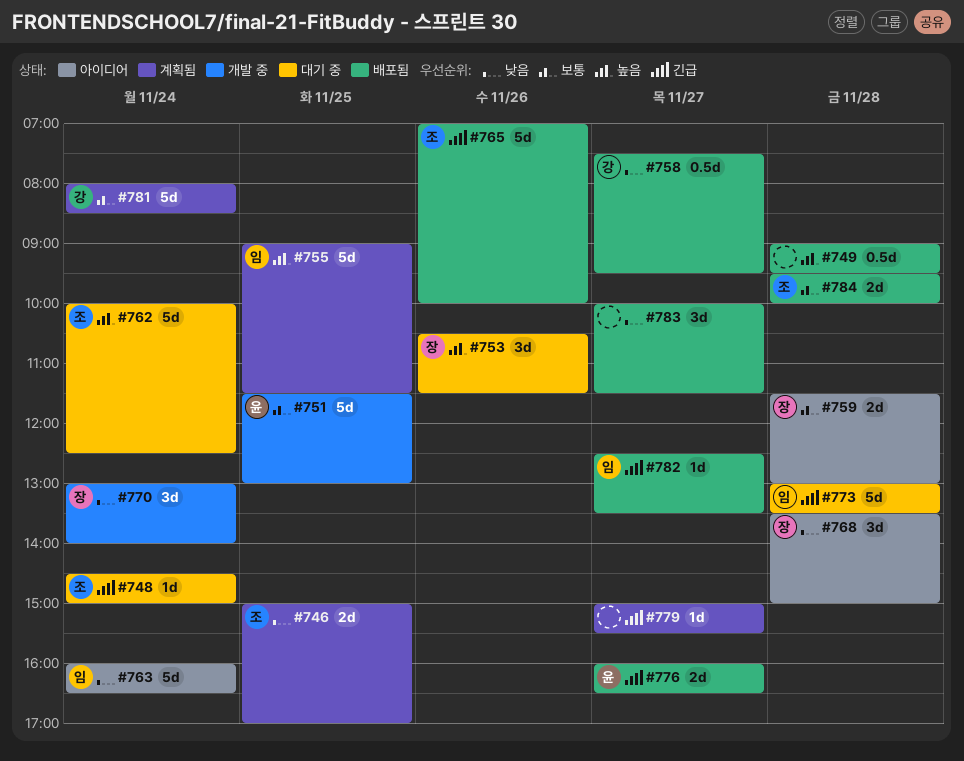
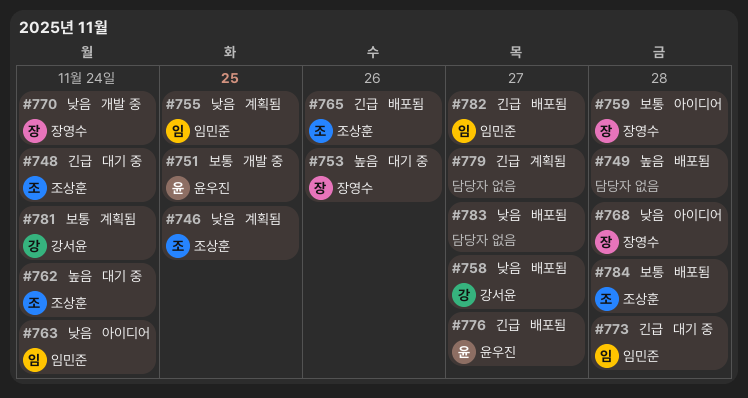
#755, priority: 높음 -> 낮음

